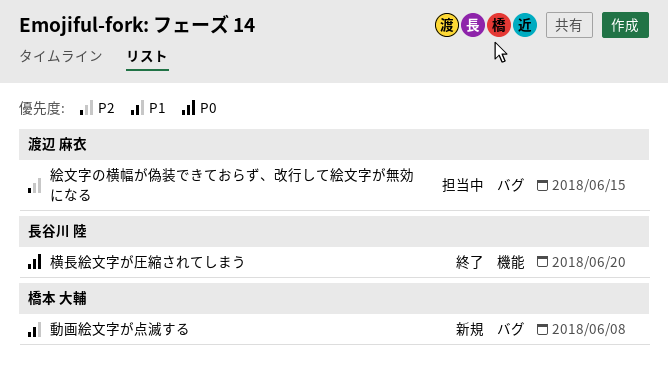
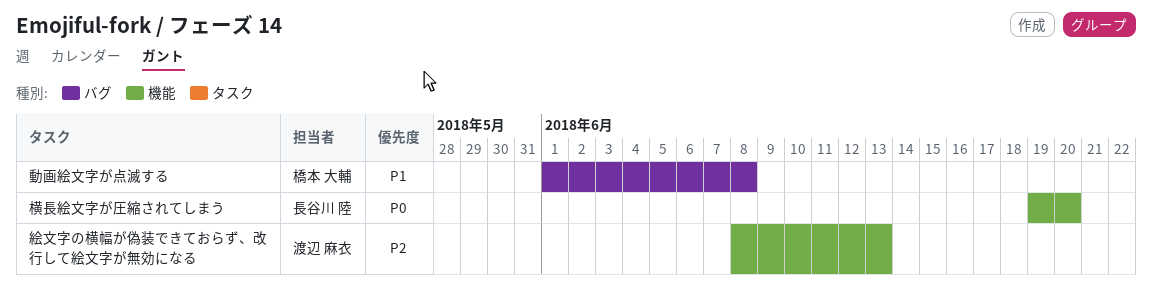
絵文字の横幅が偽装できておらず、改行して絵文字が無効になる, label: バグ -> 機能
絵文字の横幅が偽装できておらず、改行して絵文字が無効になる, due: Jun 15 -> Jun 13

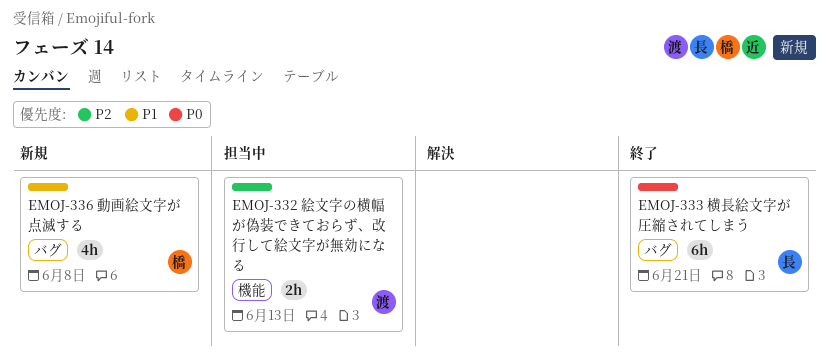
横長絵文字が圧縮されてしまう, label: 機能 -> バグ
横長絵文字が圧縮されてしまう, due: Jun 20 -> Jun 21

